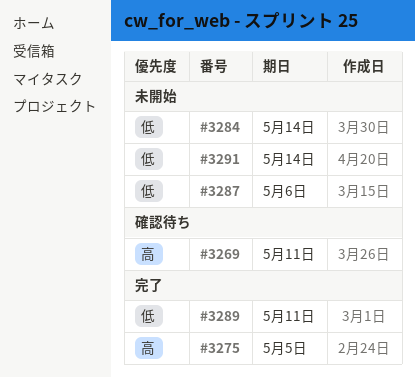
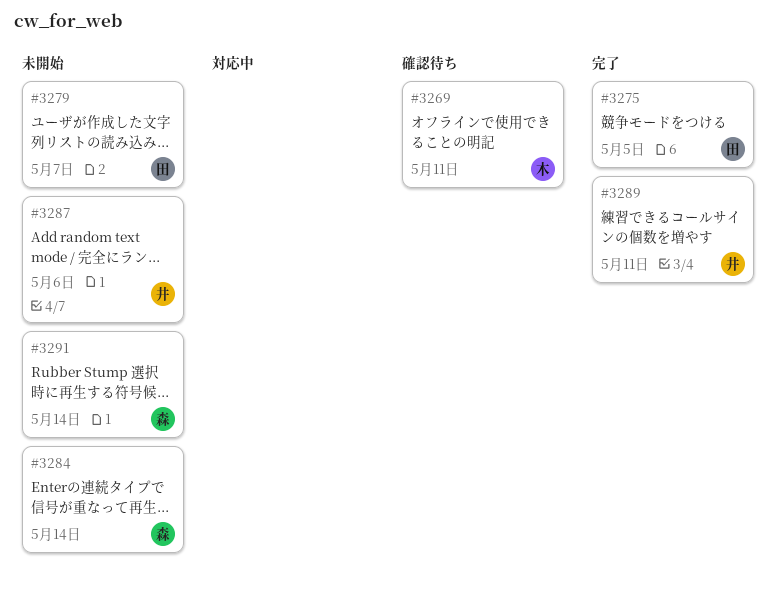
#3279: none -> present

